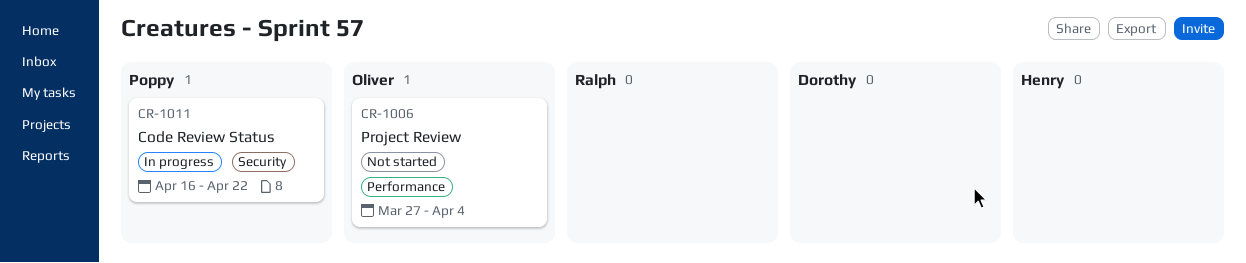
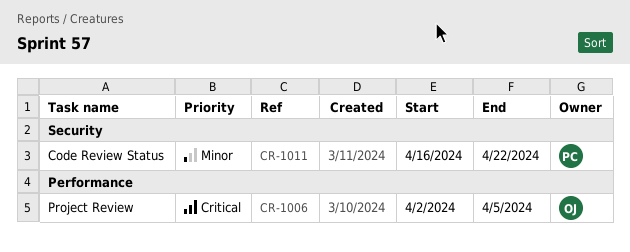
CR-1006, start: Mar 27 -> Apr 2
CR-1006, due: Apr 4 -> Apr 5

